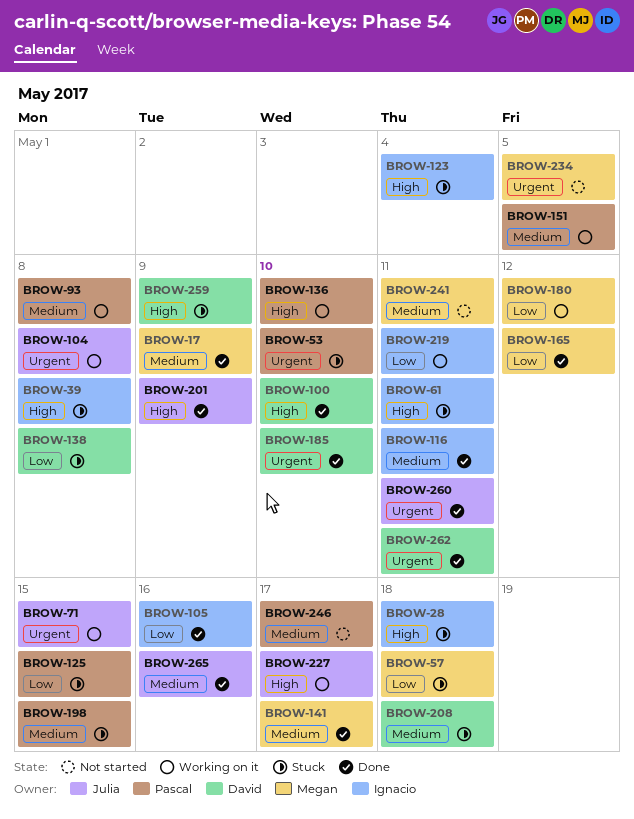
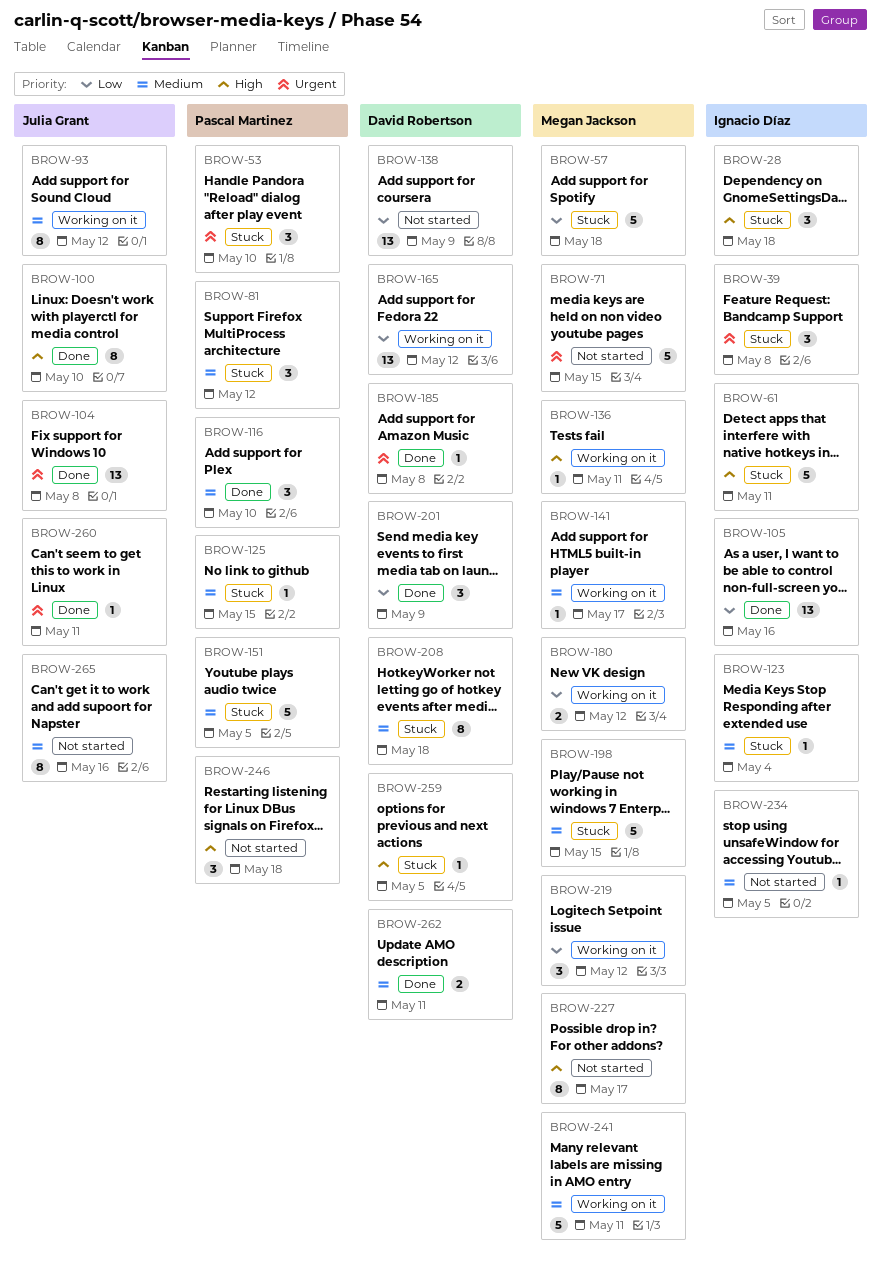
BROW-17: present -> none
BROW-39, priority: High -> Urgent
BROW-71, status: Working on it -> Not started
BROW-71, owner: Julia Grant -> Megan Jackson
BROW-81: none -> present
BROW-93, owner: Pascal Martinez -> Julia Grant
BROW-93, due: May 8 -> May 12
BROW-100, owner: David Robertson -> Julia Grant
BROW-104, status: Working on it -> Done
BROW-116, owner: Ignacio Díaz -> Pascal Martinez
BROW-116, due: May 11 -> May 10
BROW-123, priority: High -> Medium
BROW-125, priority: Low -> Medium
BROW-136, owner: Pascal Martinez -> Megan Jackson
BROW-136, due: May 10 -> May 11
BROW-138, status: Stuck -> Not started
BROW-138, due: May 8 -> May 9
BROW-141, status: Done -> Working on it
BROW-151, status: Working on it -> Stuck
BROW-165, status: Done -> Working on it
BROW-165, owner: Megan Jackson -> David Robertson
BROW-185, due: May 10 -> May 8
BROW-198, owner: Pascal Martinez -> Megan Jackson
BROW-201, owner: Julia Grant -> David Robertson
BROW-201, priority: High -> Low
BROW-219, owner: Ignacio Díaz -> Megan Jackson
BROW-219, due: May 11 -> May 12
BROW-227, status: Working on it -> Not started
BROW-227, owner: Julia Grant -> Megan Jackson
BROW-234, owner: Megan Jackson -> Ignacio Díaz
BROW-234, priority: Urgent -> Medium
BROW-241, status: Not started -> Working on it
BROW-246, priority: Medium -> High
BROW-246, due: May 17 -> May 18
BROW-259, due: May 9 -> May 5
BROW-262, priority: Urgent -> Medium
BROW-265, status: Done -> Not started

